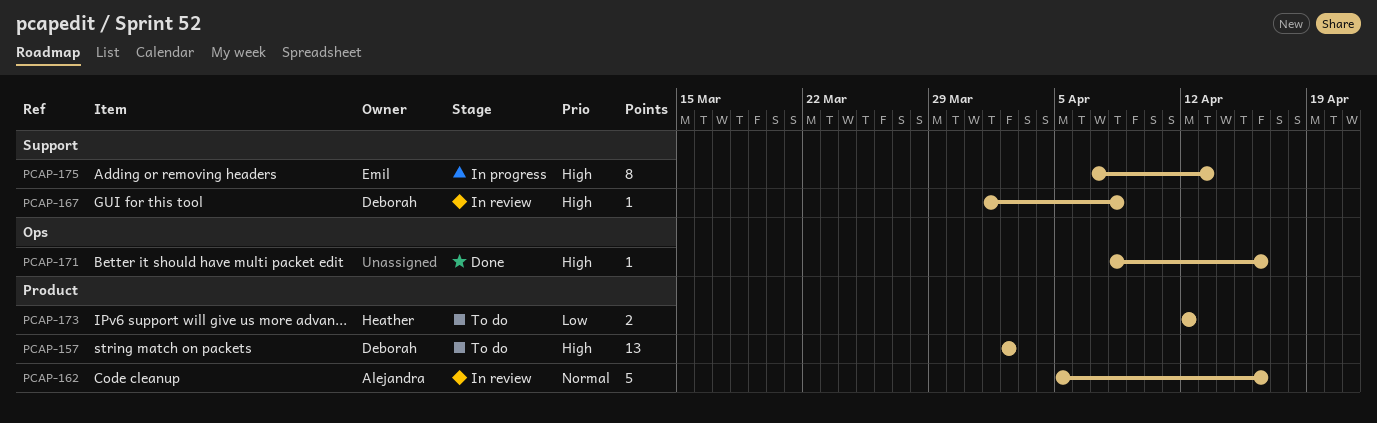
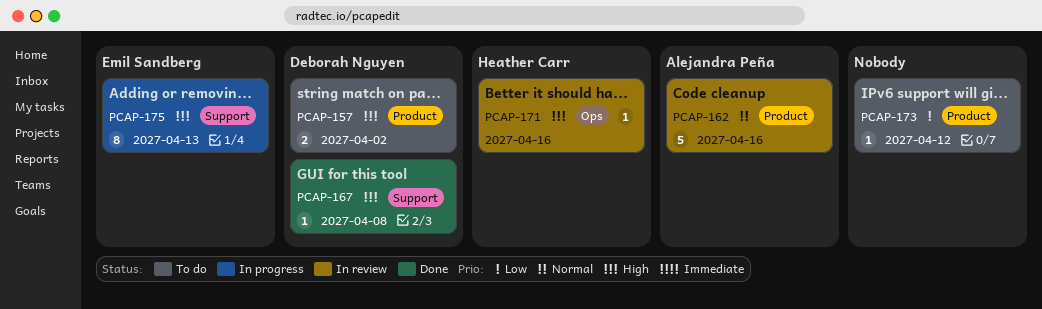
PCAP-157, estimate: 13 -> 2
PCAP-167, status: In review -> Done
PCAP-171, status: Done -> In review
PCAP-171, owner: none -> Heather Carr
PCAP-173, owner: Heather Carr -> none
PCAP-173, estimate: 2 -> 1

